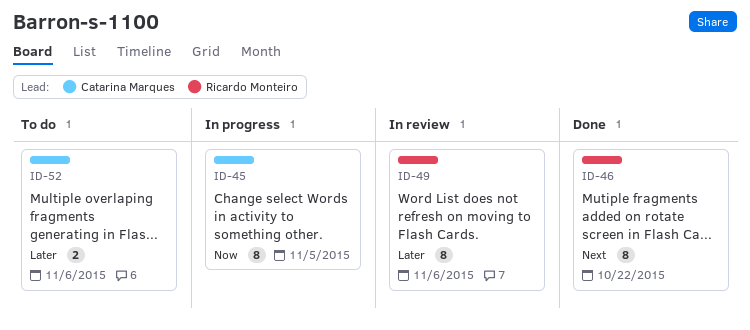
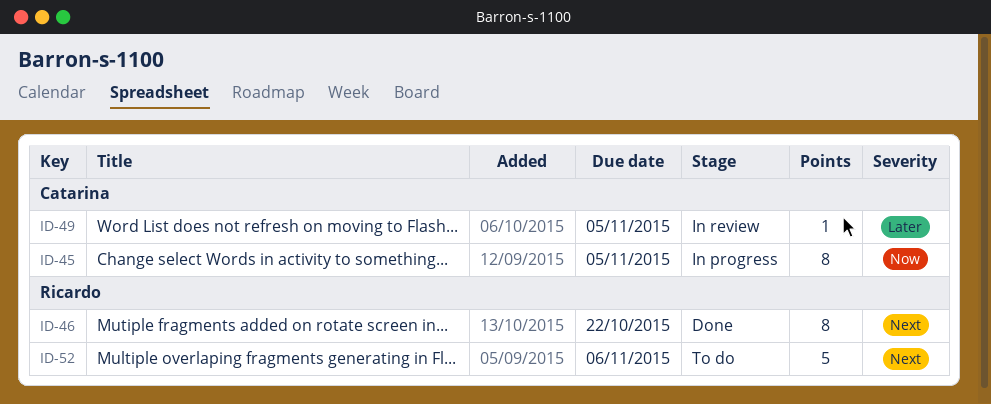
ID-49, owner: Ricardo Monteiro -> Catarina Marques
ID-49, estimate: 8 -> 1
ID-49, due: Nov 6 -> Nov 5
ID-52, owner: Catarina Marques -> Ricardo Monteiro
ID-52, priority: Later -> Next
ID-52, estimate: 2 -> 5

